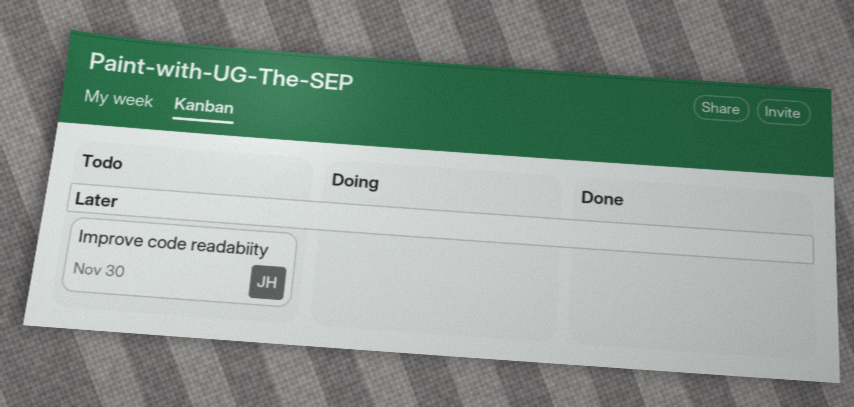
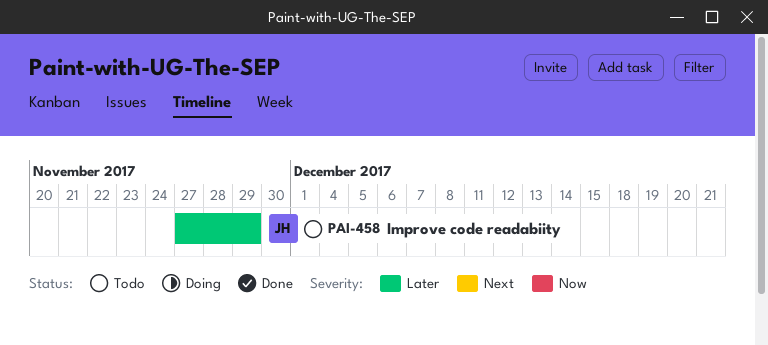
Improve code readabiity, due: Nov 30 -> Nov 29

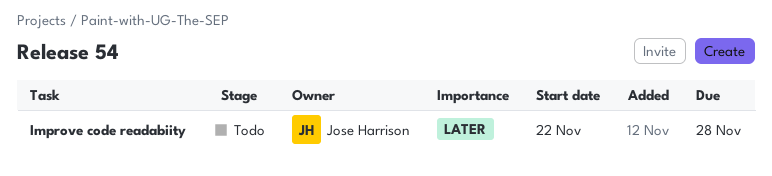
Improve code readabiity, start: Nov 27 -> Nov 22
Improve code readabiity, due: Nov 29 -> Nov 28

